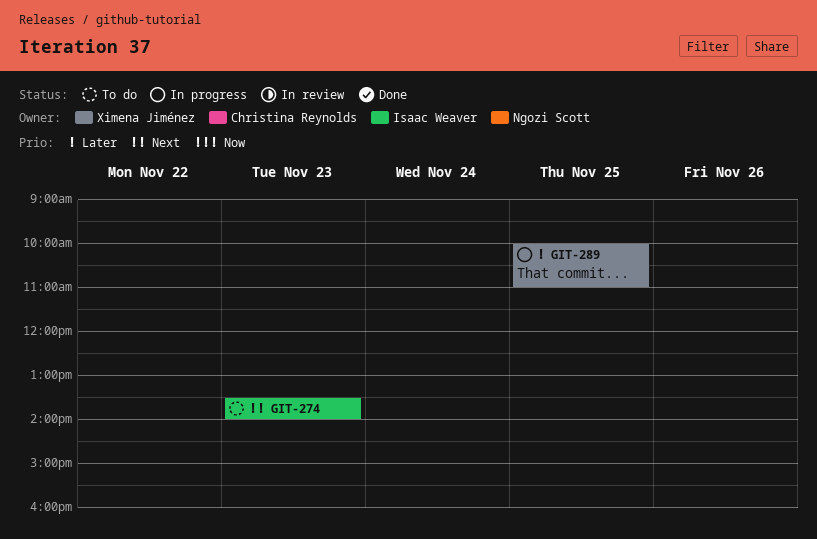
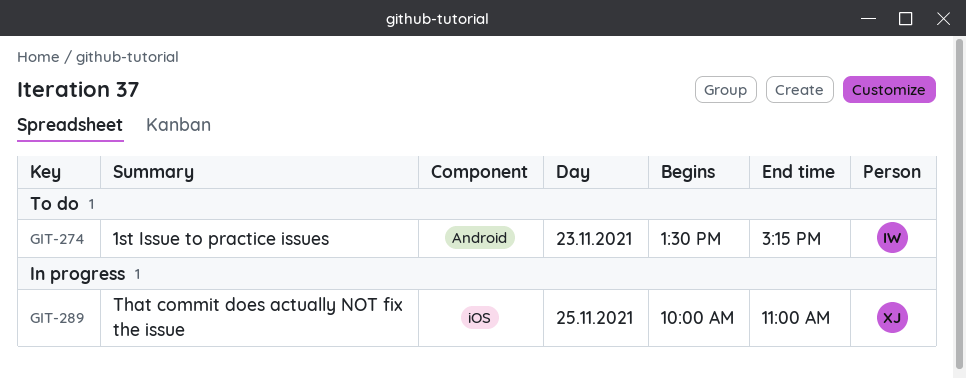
GIT-274, ends: 14:00 -> 15:15

